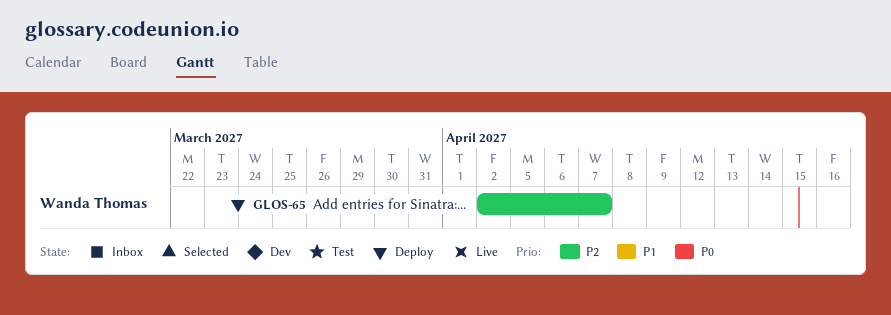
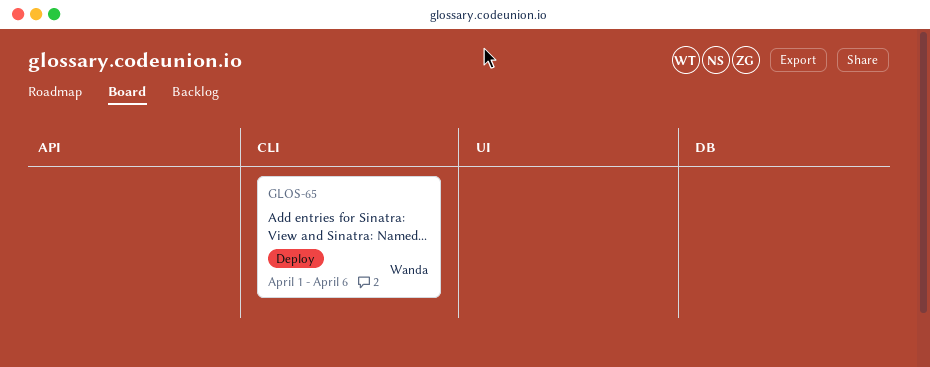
GLOS-65, start: Apr 2 -> Apr 1
GLOS-65, due: Apr 7 -> Apr 6

